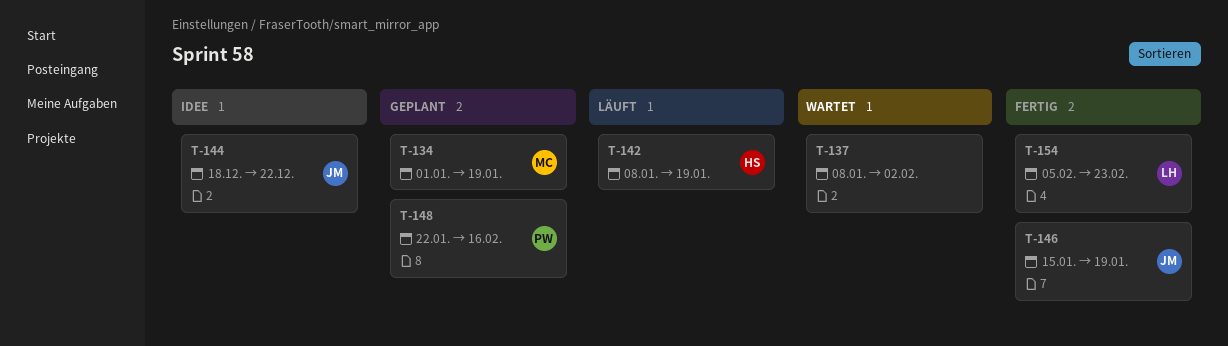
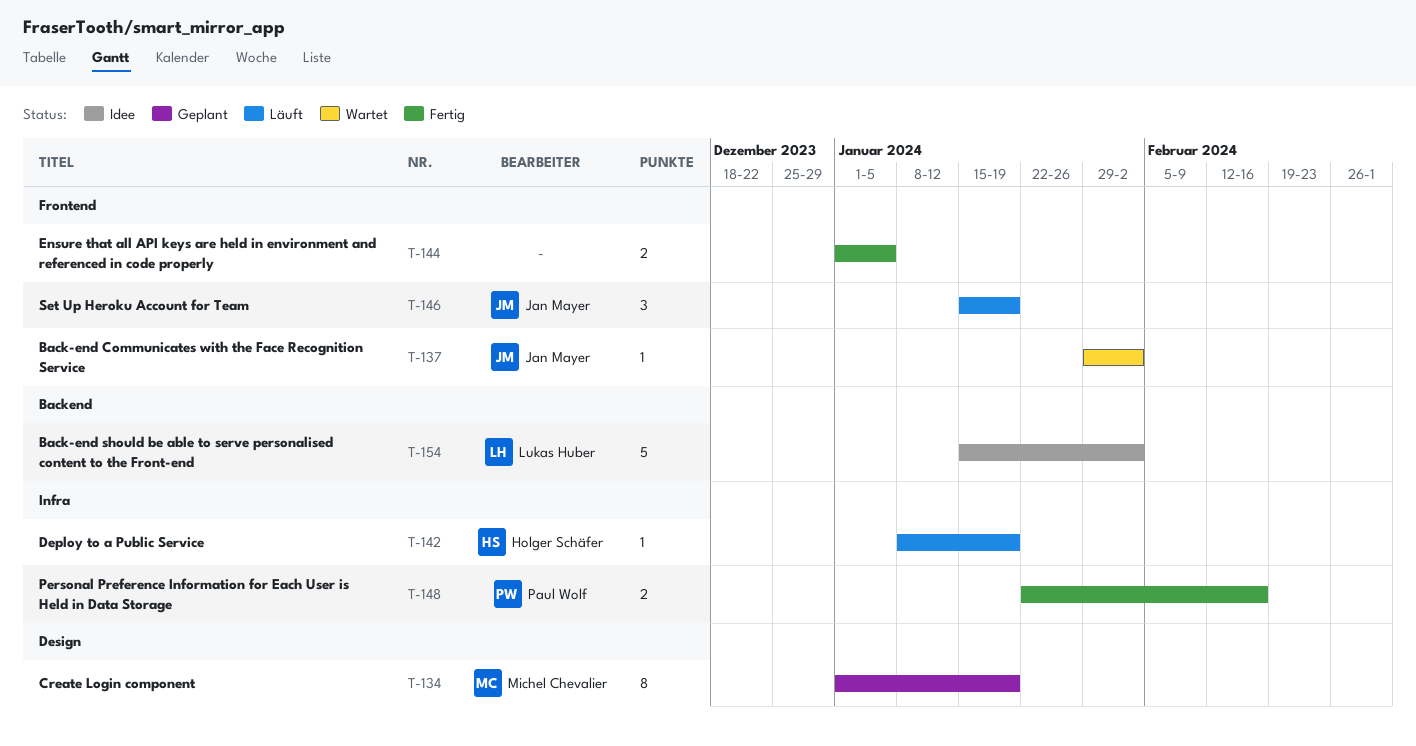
T-137, owner: none -> Jan Mayer
T-137, start: Jan 8 -> Jan 29
T-144, status: Idee -> Fertig
T-144, owner: Jan Mayer -> none
T-144, start: Dec 18 -> Jan 1
T-144, due: Dec 22 -> Jan 5
T-146, status: Fertig -> Läuft
T-148, status: Geplant -> Fertig
T-154, status: Fertig -> Idee
T-154, start: Feb 5 -> Jan 15
T-154, due: Feb 23 -> Feb 2

